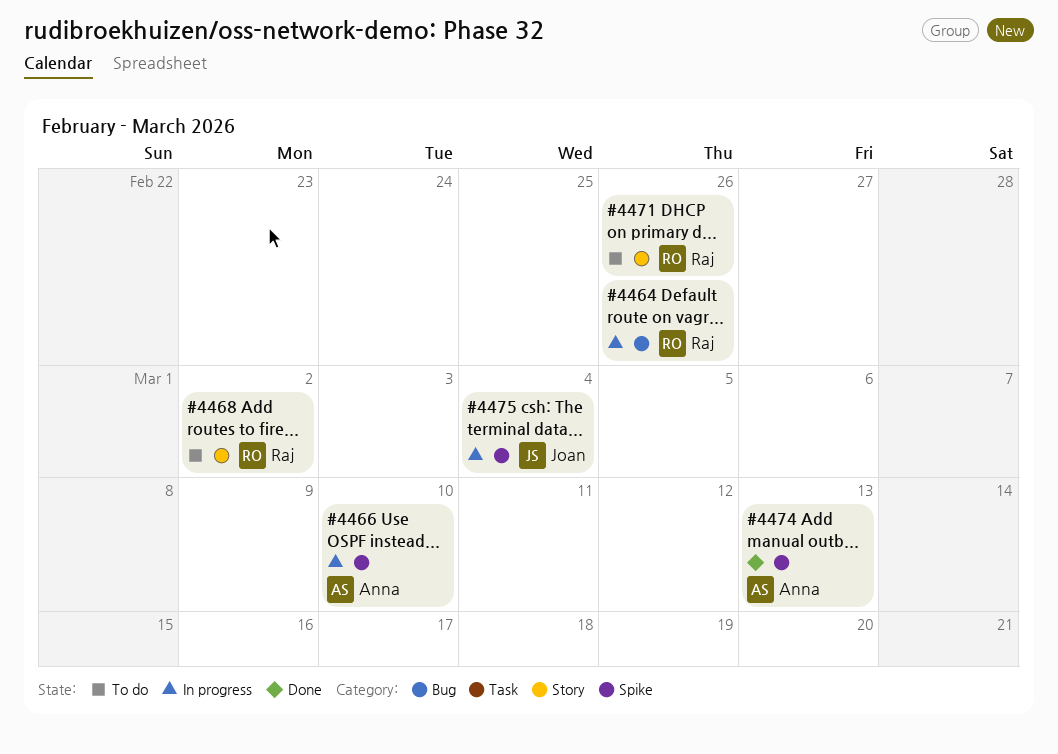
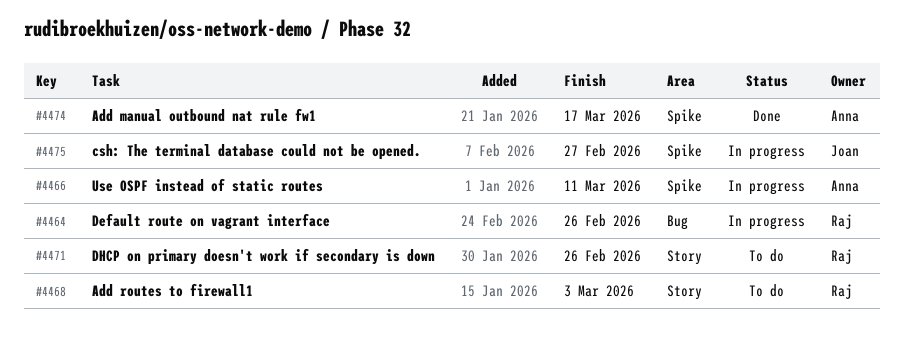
#4466, due: Mar 10 -> Mar 11
#4468, due: Mar 2 -> Mar 3
#4474, due: Mar 13 -> Mar 17
#4475, due: Mar 4 -> Feb 27

